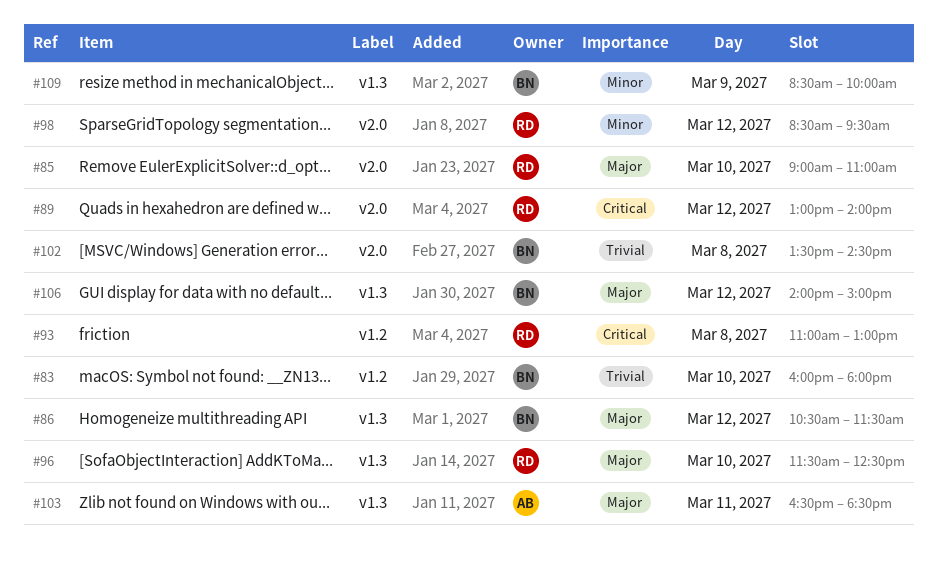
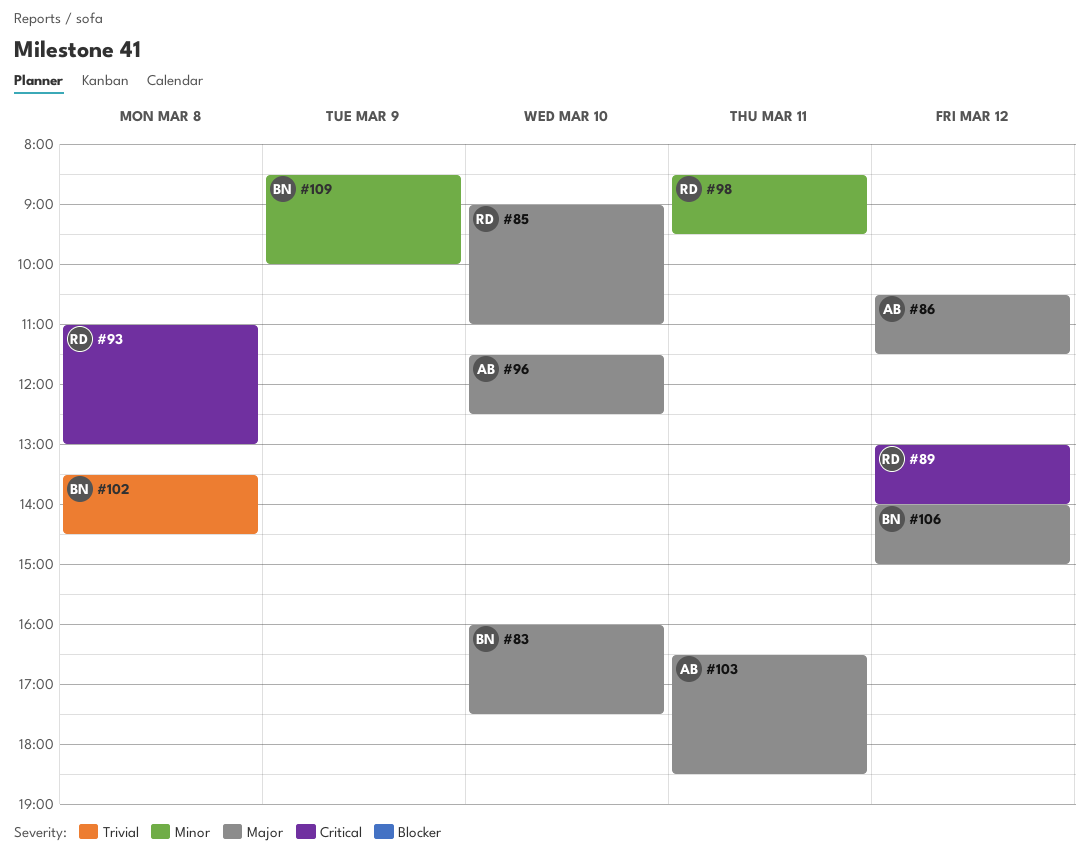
#83, priority: Trivial -> Major
#83, ends: 18:00 -> 17:30
#86, owner: BN -> AB
#96, owner: RD -> AB
#98, day: Mar 12 -> Mar 11

